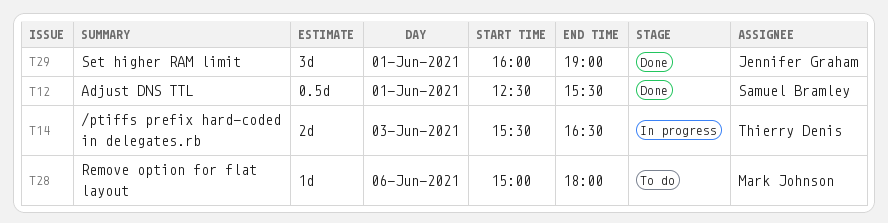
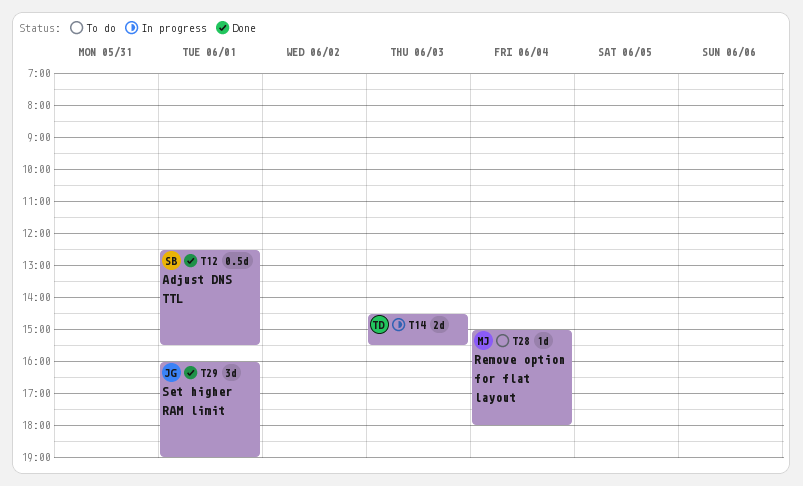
T14, begins: 15:30 -> 14:30
T14, ends: 16:30 -> 15:30
T28, day: Jun 6 -> Jun 4

